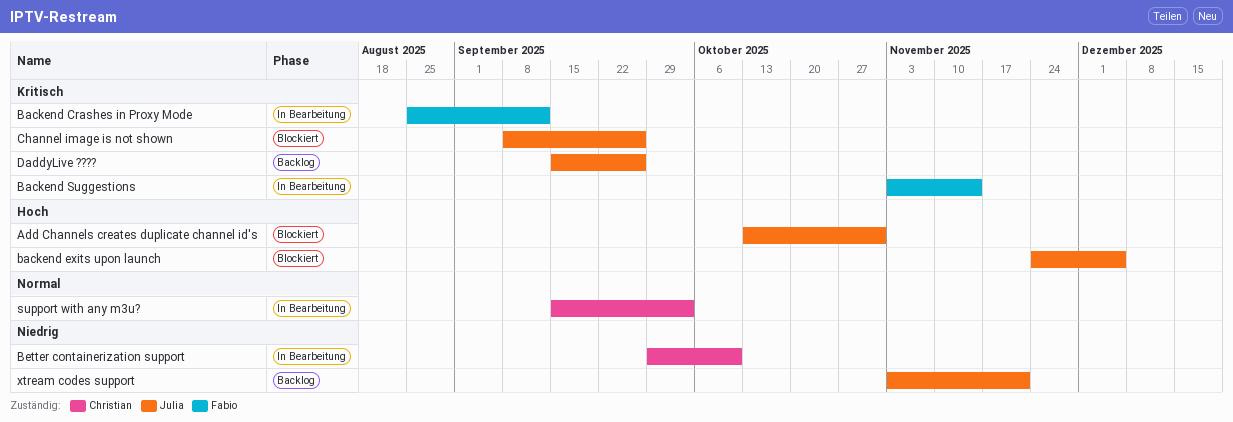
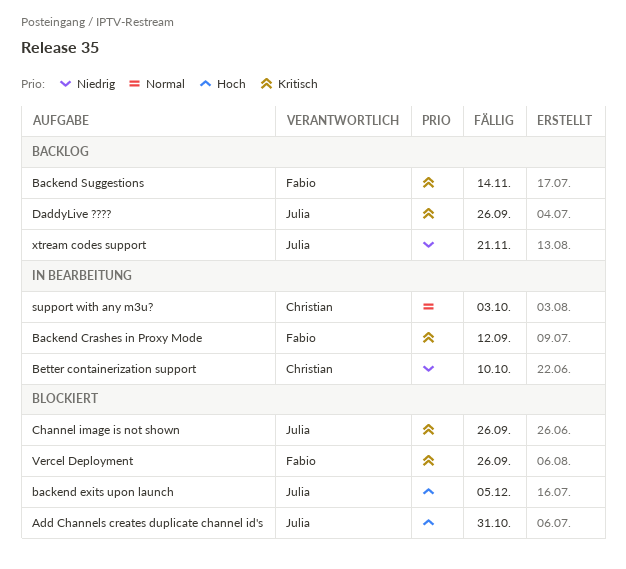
Backend Suggestions, status: In Bearbeitung -> Backlog
Vercel Deployment: none -> present

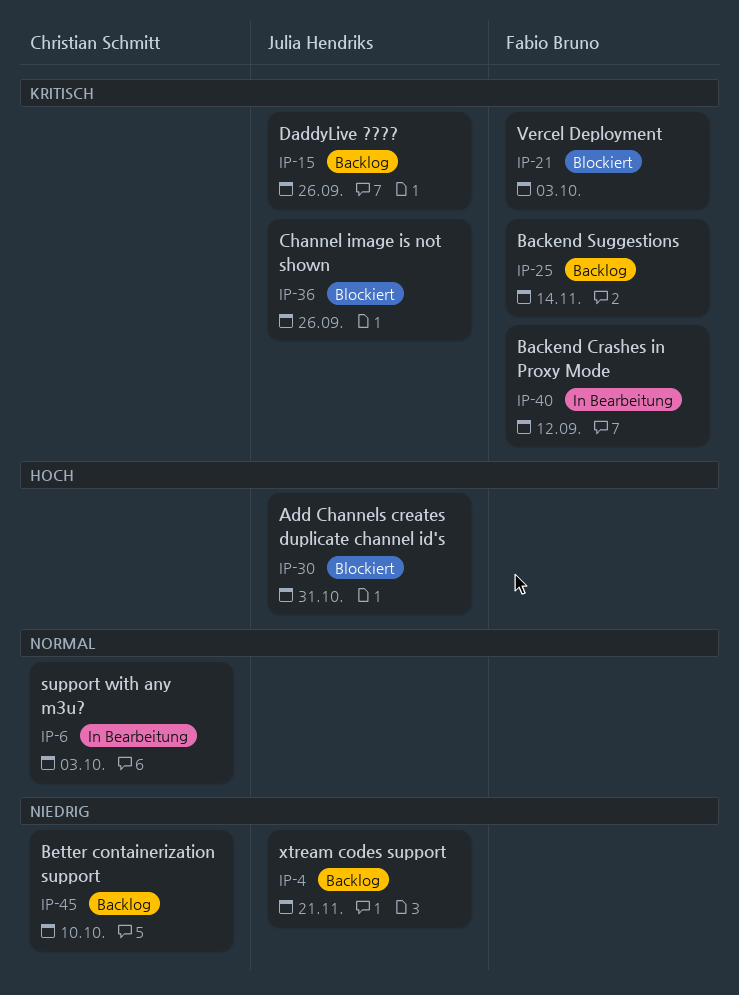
backend exits upon launch: present -> none
Better containerization support, status: In Bearbeitung -> Backlog
Vercel Deployment, due: Sep 26 -> Oct 3

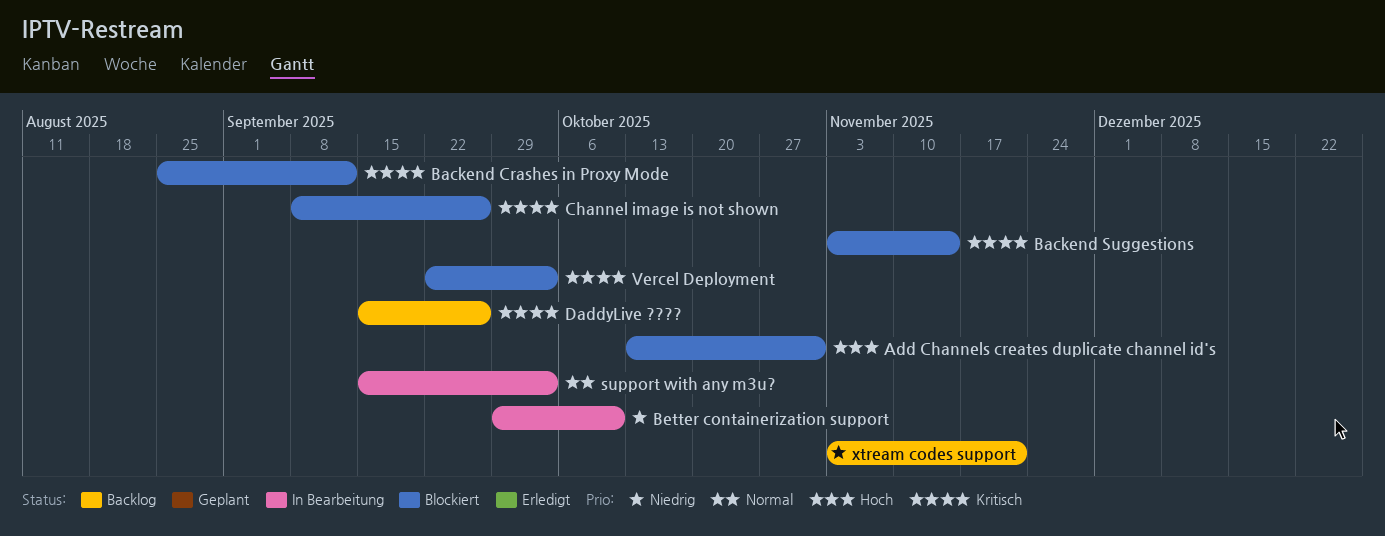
Backend Crashes in Proxy Mode, status: In Bearbeitung -> Blockiert
Backend Suggestions, status: Backlog -> Blockiert
Better containerization support, status: Backlog -> In Bearbeitung

